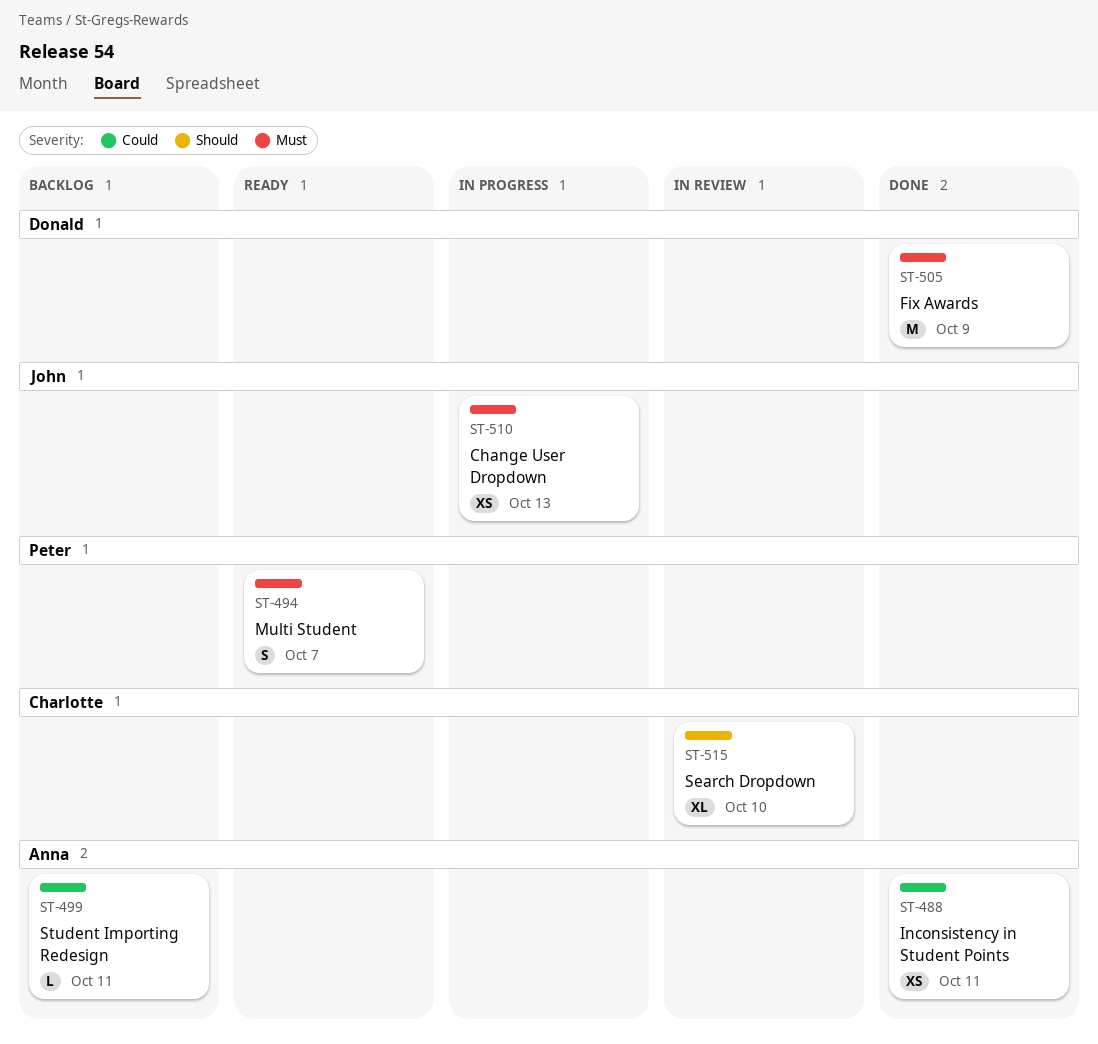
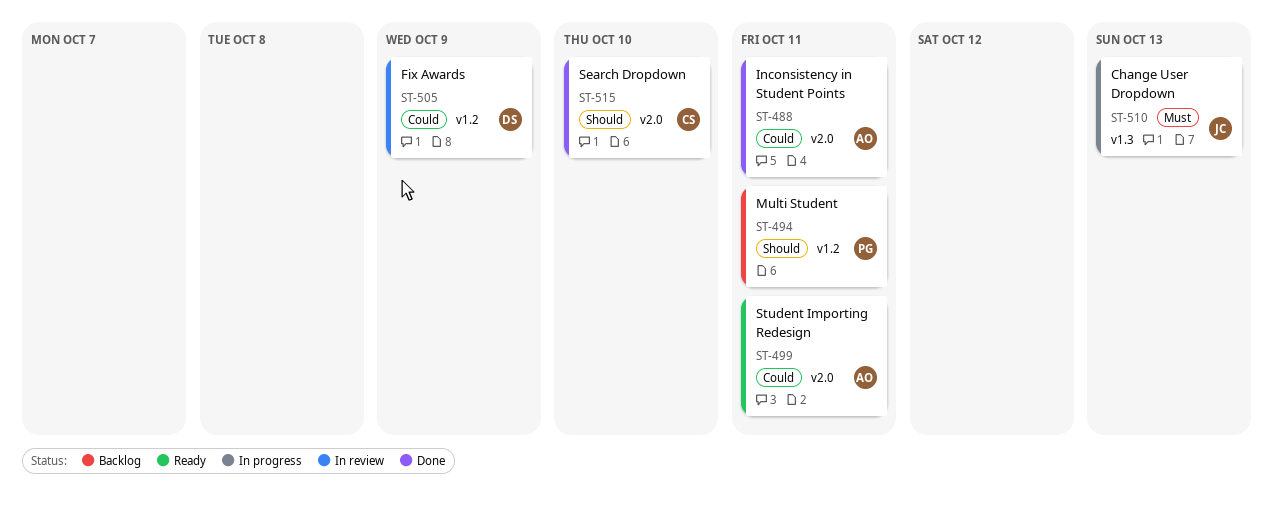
ST-494, status: Ready -> Backlog
ST-494, priority: Must -> Should
ST-494, due: Oct 7 -> Oct 11
ST-499, status: Backlog -> Ready
ST-505, status: Done -> In review
ST-505, priority: Must -> Could
ST-515, status: In review -> Done

